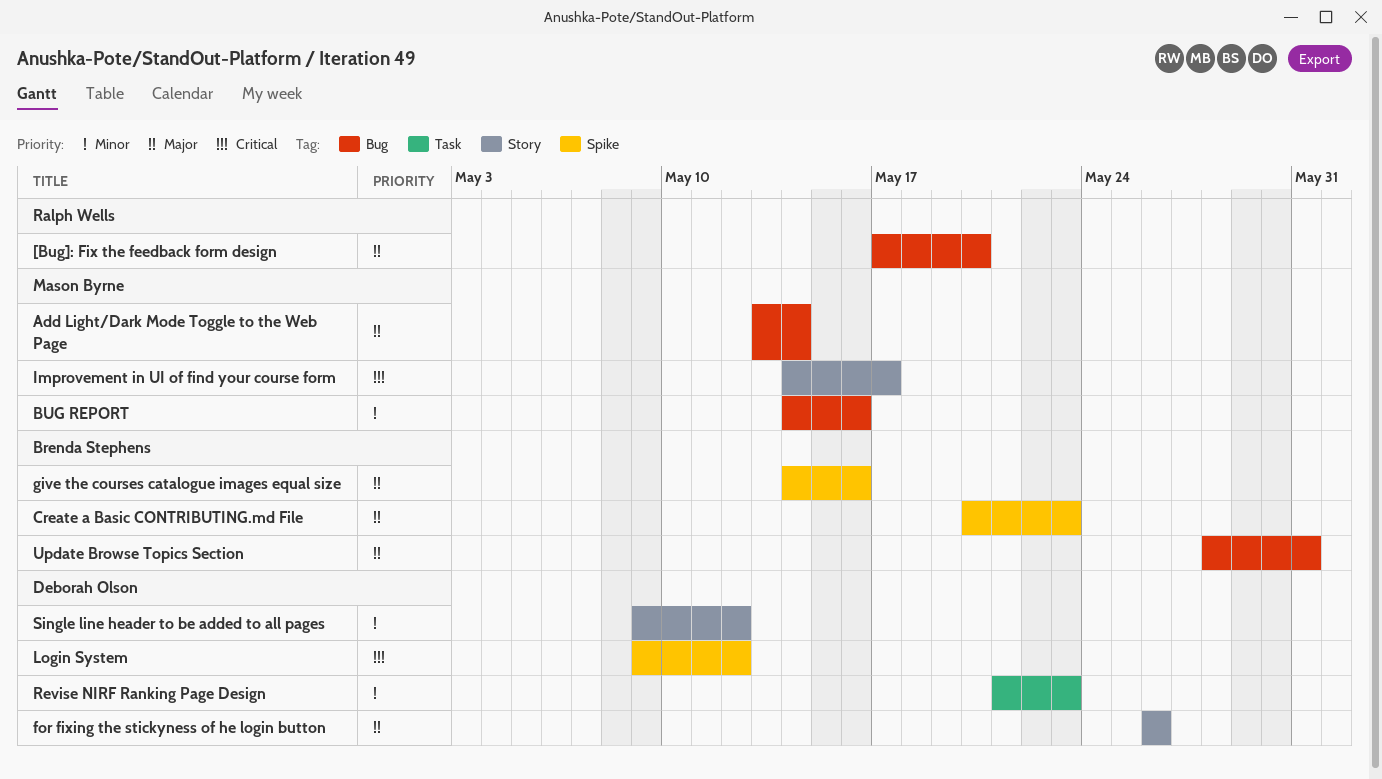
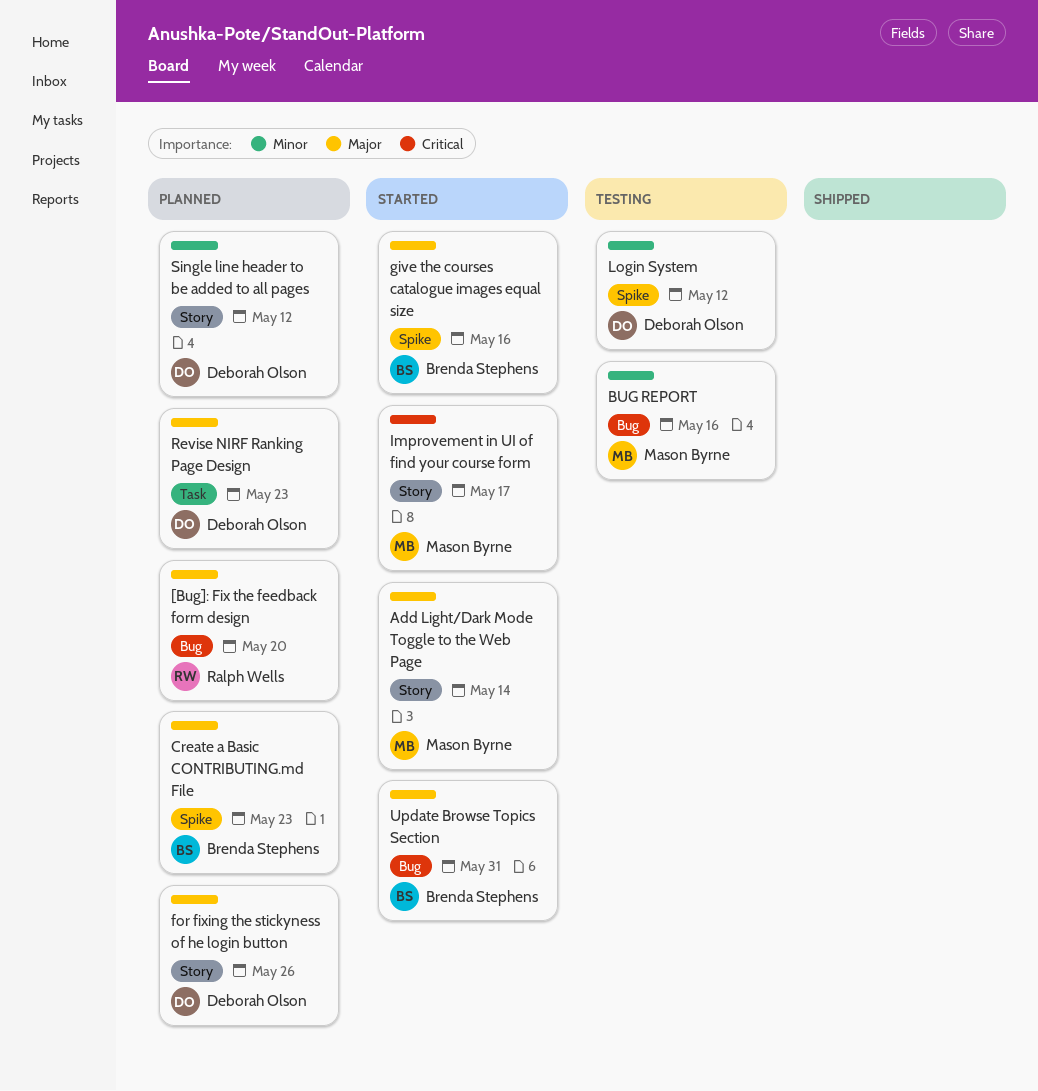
Add Light/Dark Mode Toggle to the Web Page, label: Bug -> Story
Login System, priority: Critical -> Minor
Revise NIRF Ranking Page Design, priority: Minor -> Major

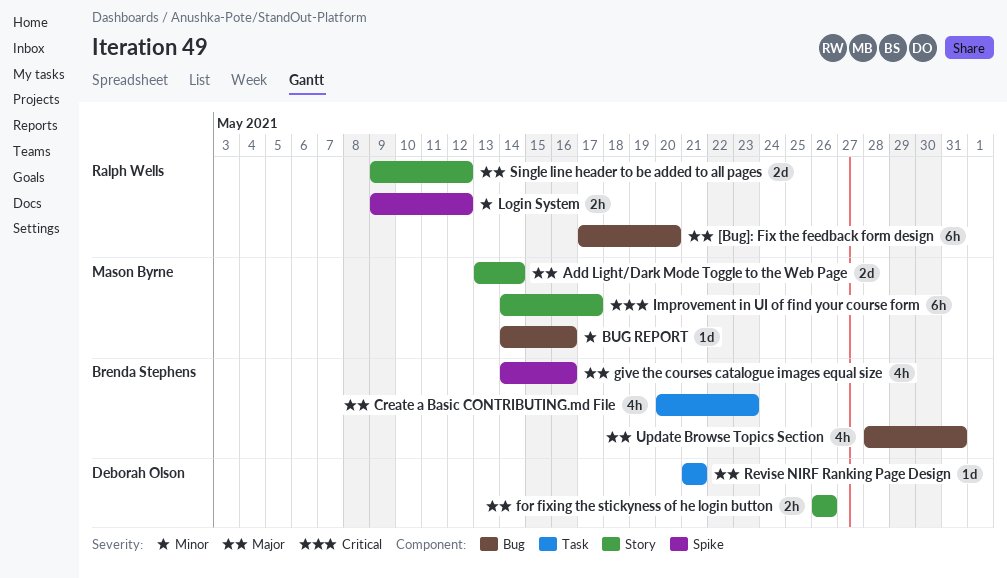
Create a Basic CONTRIBUTING.md File, label: Spike -> Task
Login System, owner: Deborah Olson -> Ralph Wells
Revise NIRF Ranking Page Design, due: May 23 -> May 21
Single line header to be added to all pages, owner: Deborah Olson -> Ralph Wells
Single line header to be added to all pages, priority: Minor -> Major

